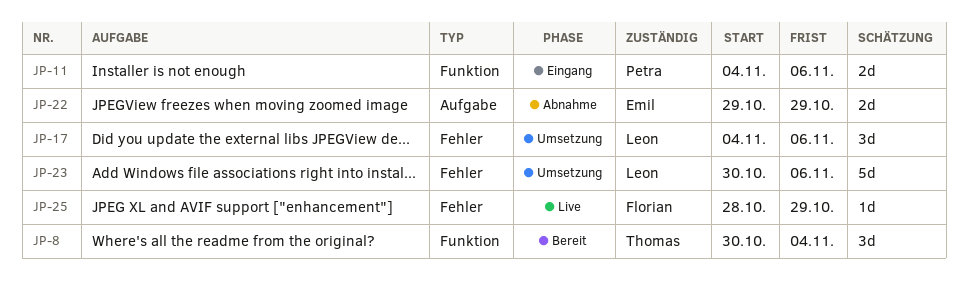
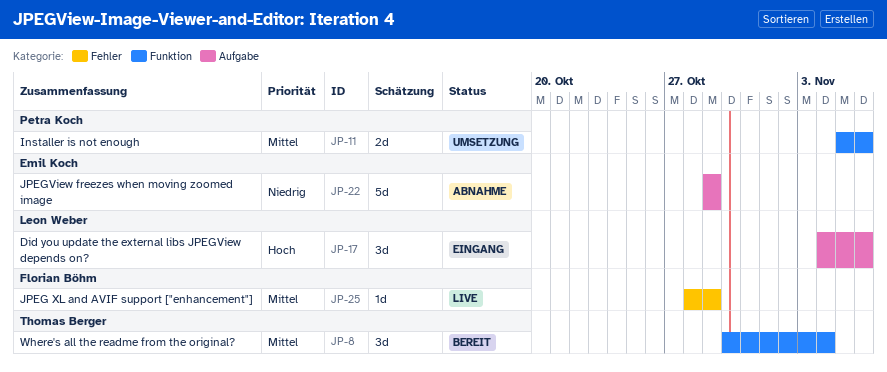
JP-11, status: Eingang -> Umsetzung
JP-11, start: Nov 4 -> Nov 5
JP-17, status: Umsetzung -> Eingang
JP-17, label: Fehler -> Aufgabe
JP-22, estimate: 2d -> 5d
JP-23: present -> none

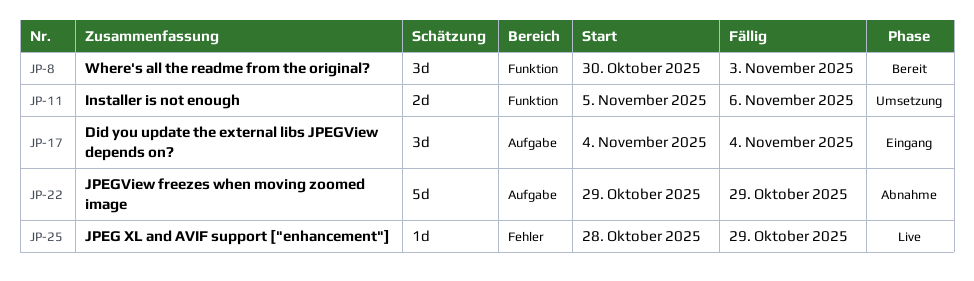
JP-8, due: Nov 4 -> Nov 3
JP-17, due: Nov 6 -> Nov 4

